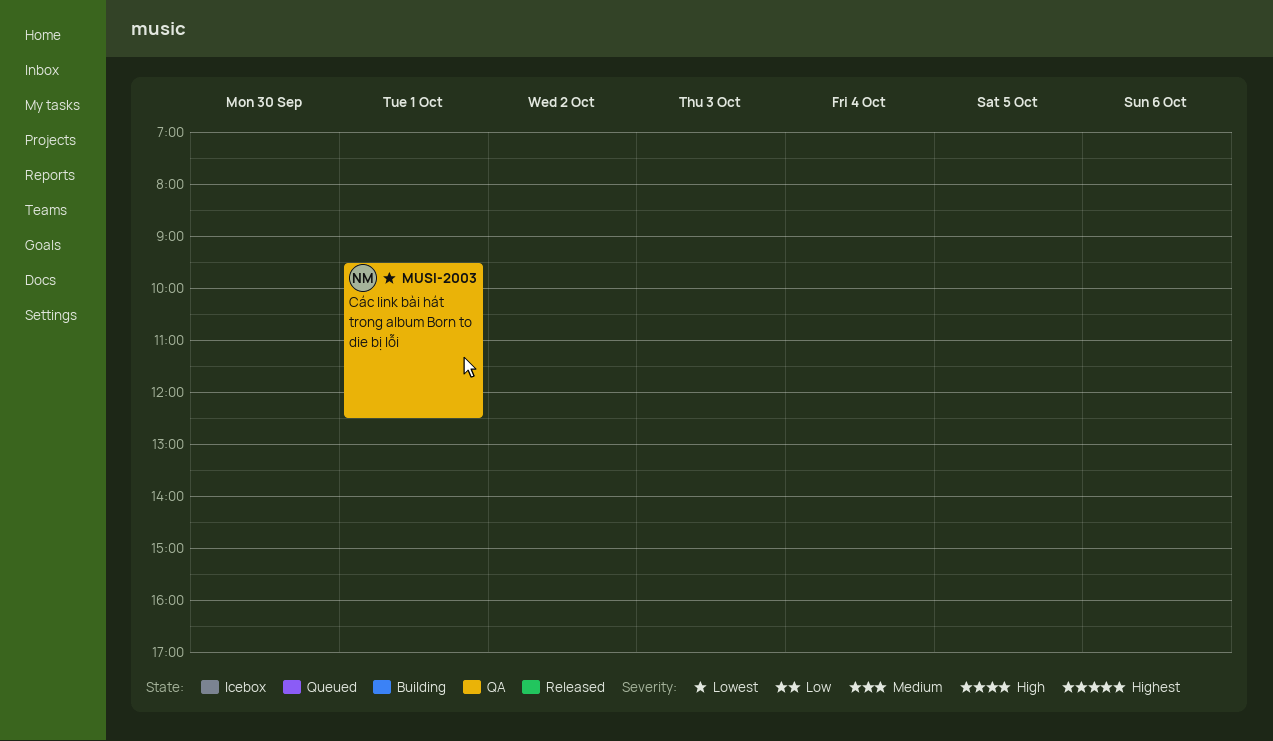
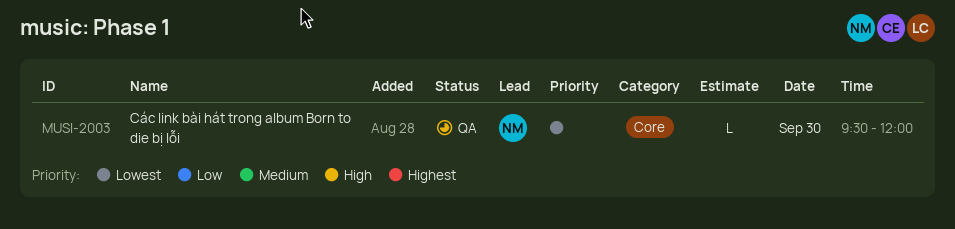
MUSI-2003, day: Oct 1 -> Sep 30
MUSI-2003, ends: 12:30 -> 12:00

